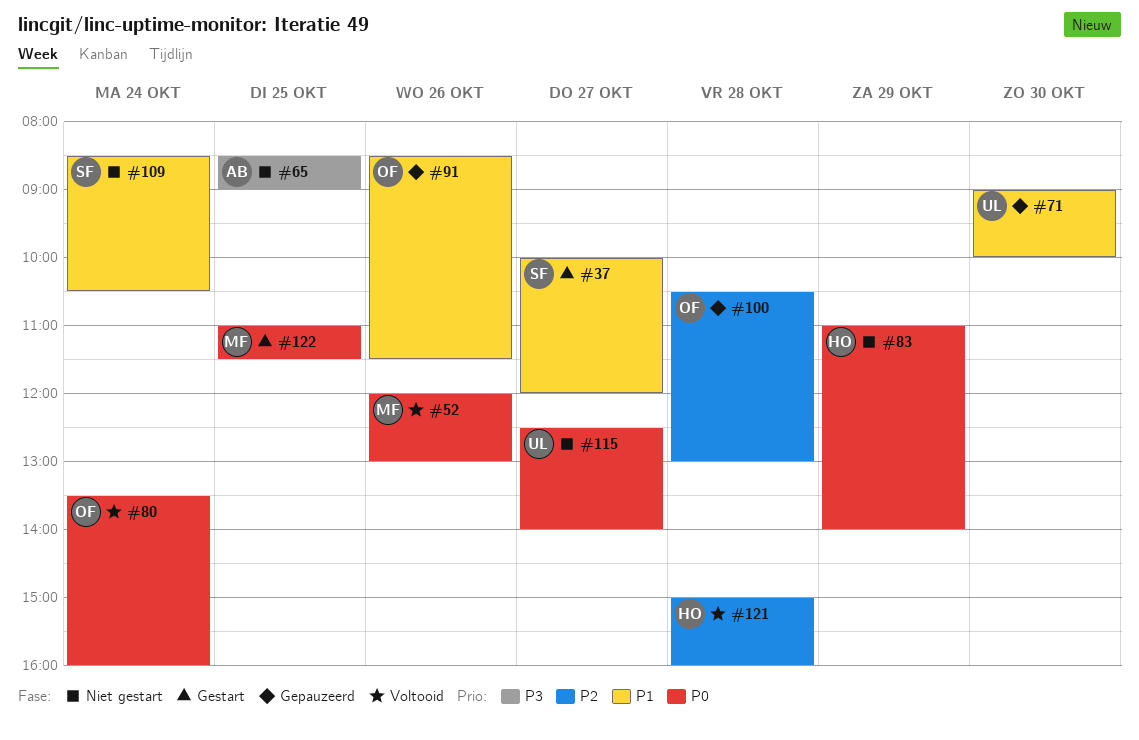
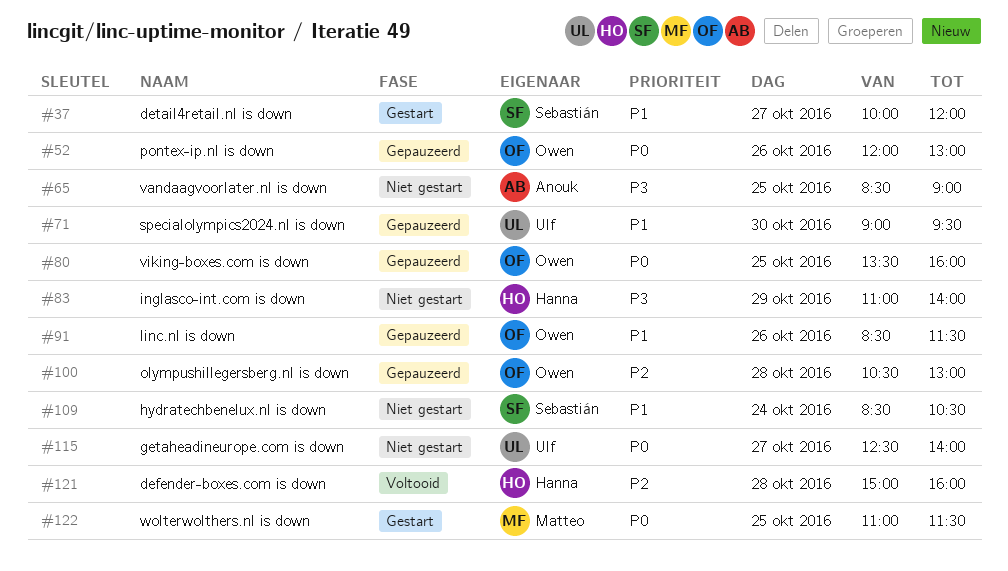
#52, status: Voltooid -> Gepauzeerd
#52, owner: Matteo -> Owen
#71, ends: 10:00 -> 09:30
#80, status: Voltooid -> Gepauzeerd
#80, day: Oct 24 -> Oct 25
#83, priority: P0 -> P3

